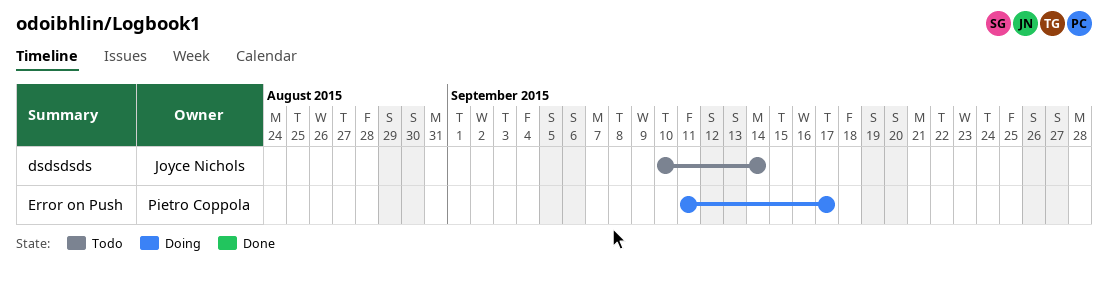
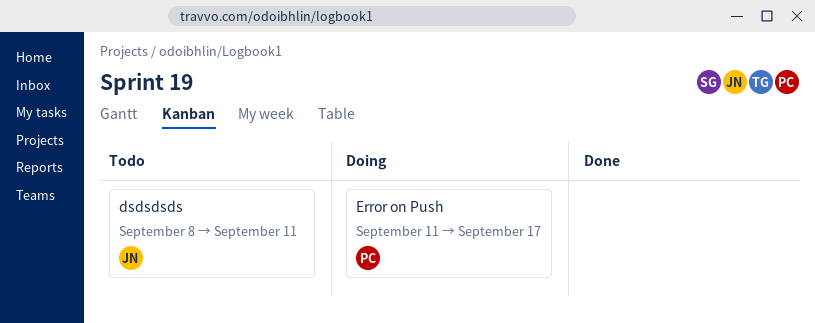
dsdsdsds, start: Sep 10 -> Sep 8
dsdsdsds, due: Sep 14 -> Sep 11

